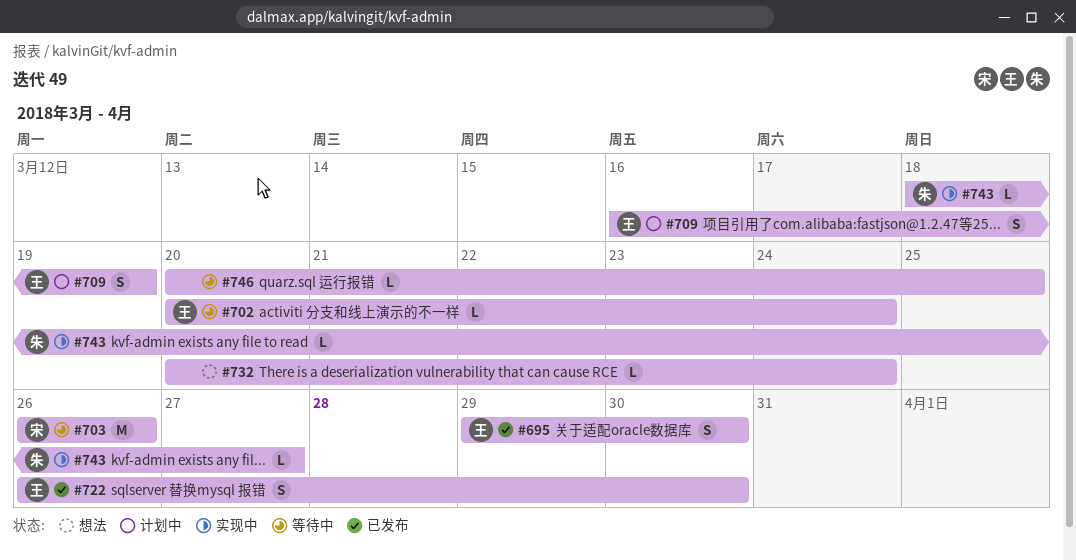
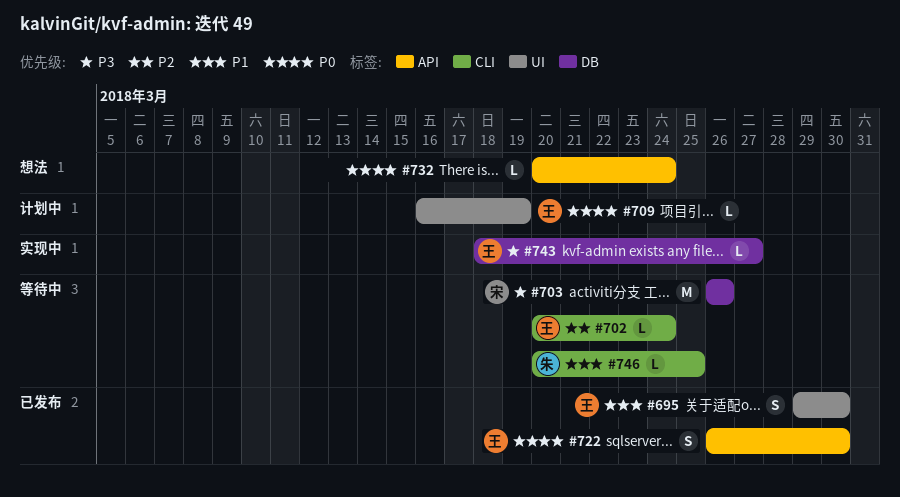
#709, estimate: S -> L
#743, owner: 朱 -> 王
#746, owner: none -> 朱

